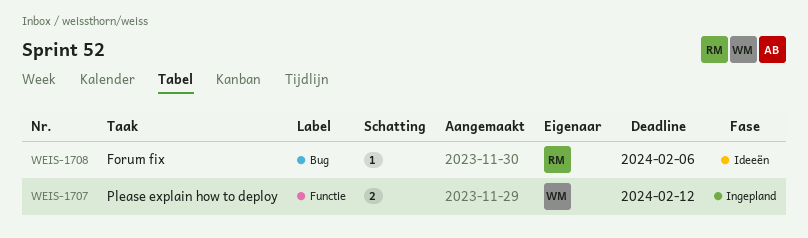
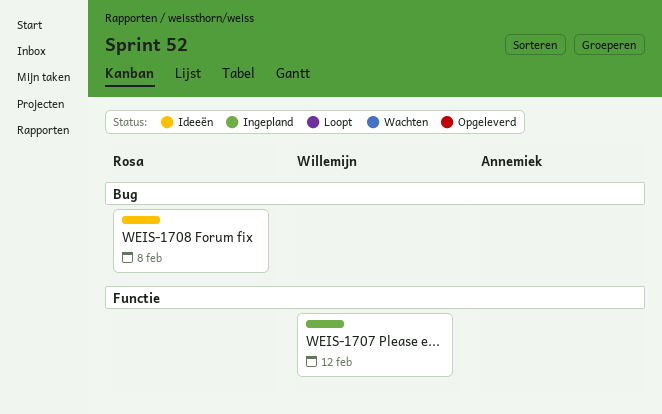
WEIS-1708, due: Feb 6 -> Feb 8

